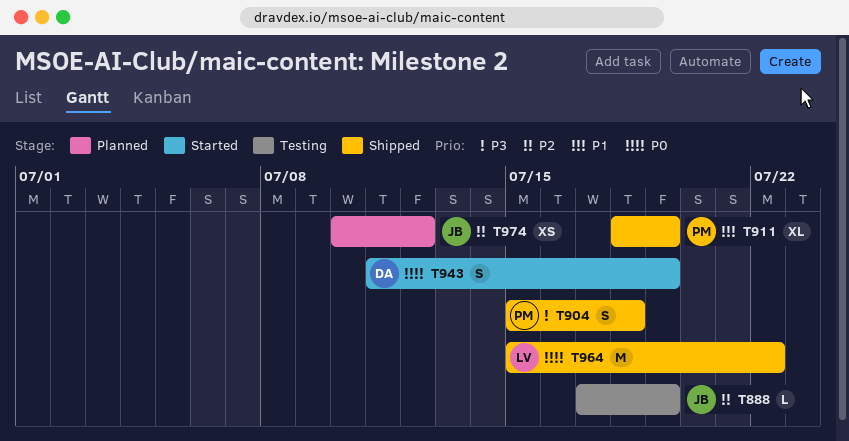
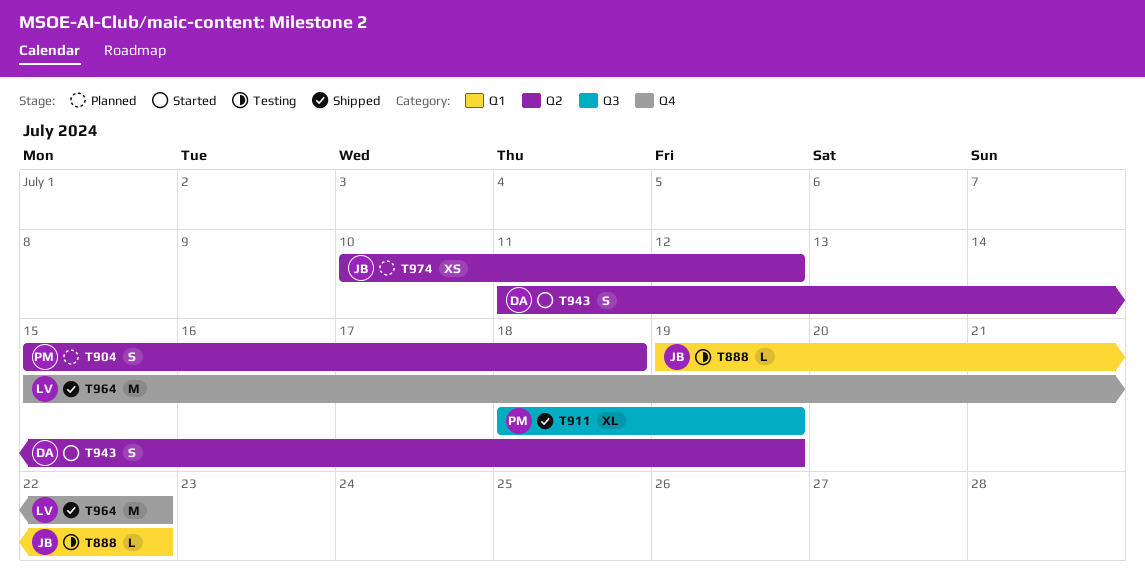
T888, start: Jul 17 -> Jul 19
T888, due: Jul 19 -> Jul 22
T904, status: Shipped -> Planned

